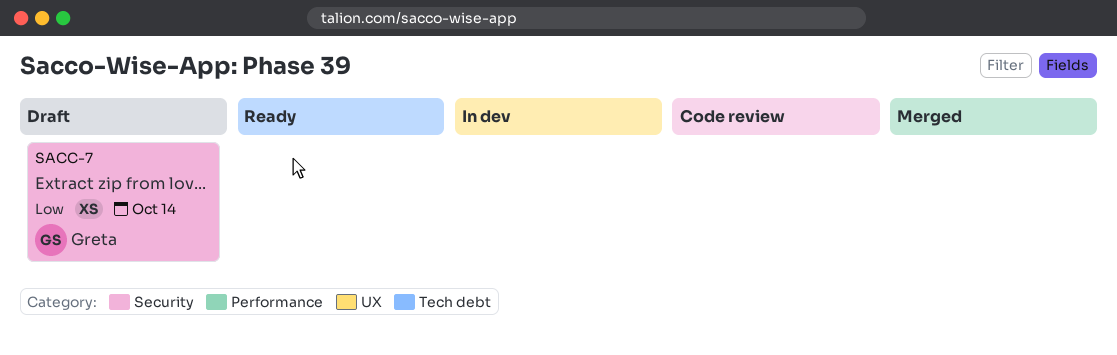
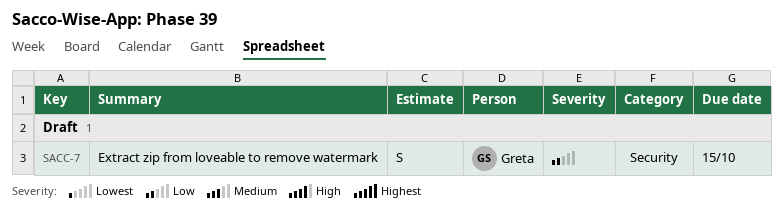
SACC-7, estimate: XS -> S
SACC-7, due: Oct 14 -> Oct 15

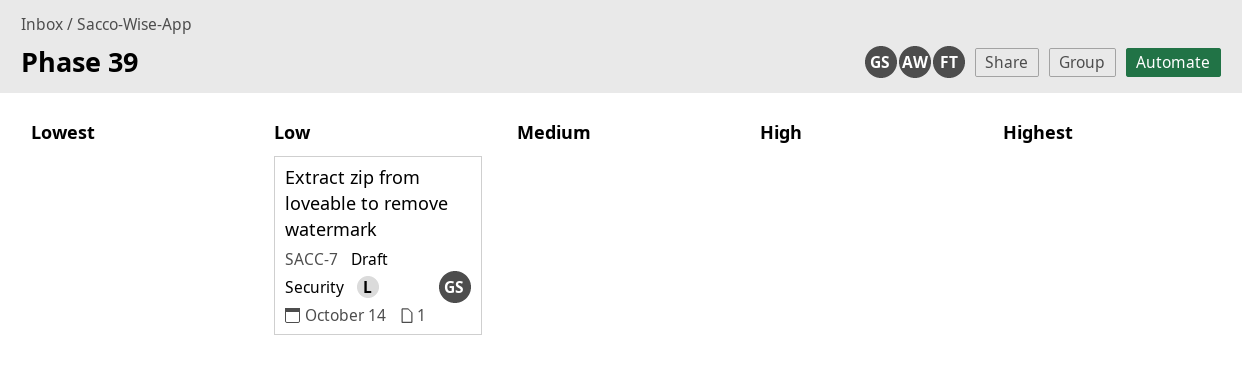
SACC-7, estimate: S -> L
SACC-7, due: Oct 15 -> Oct 14

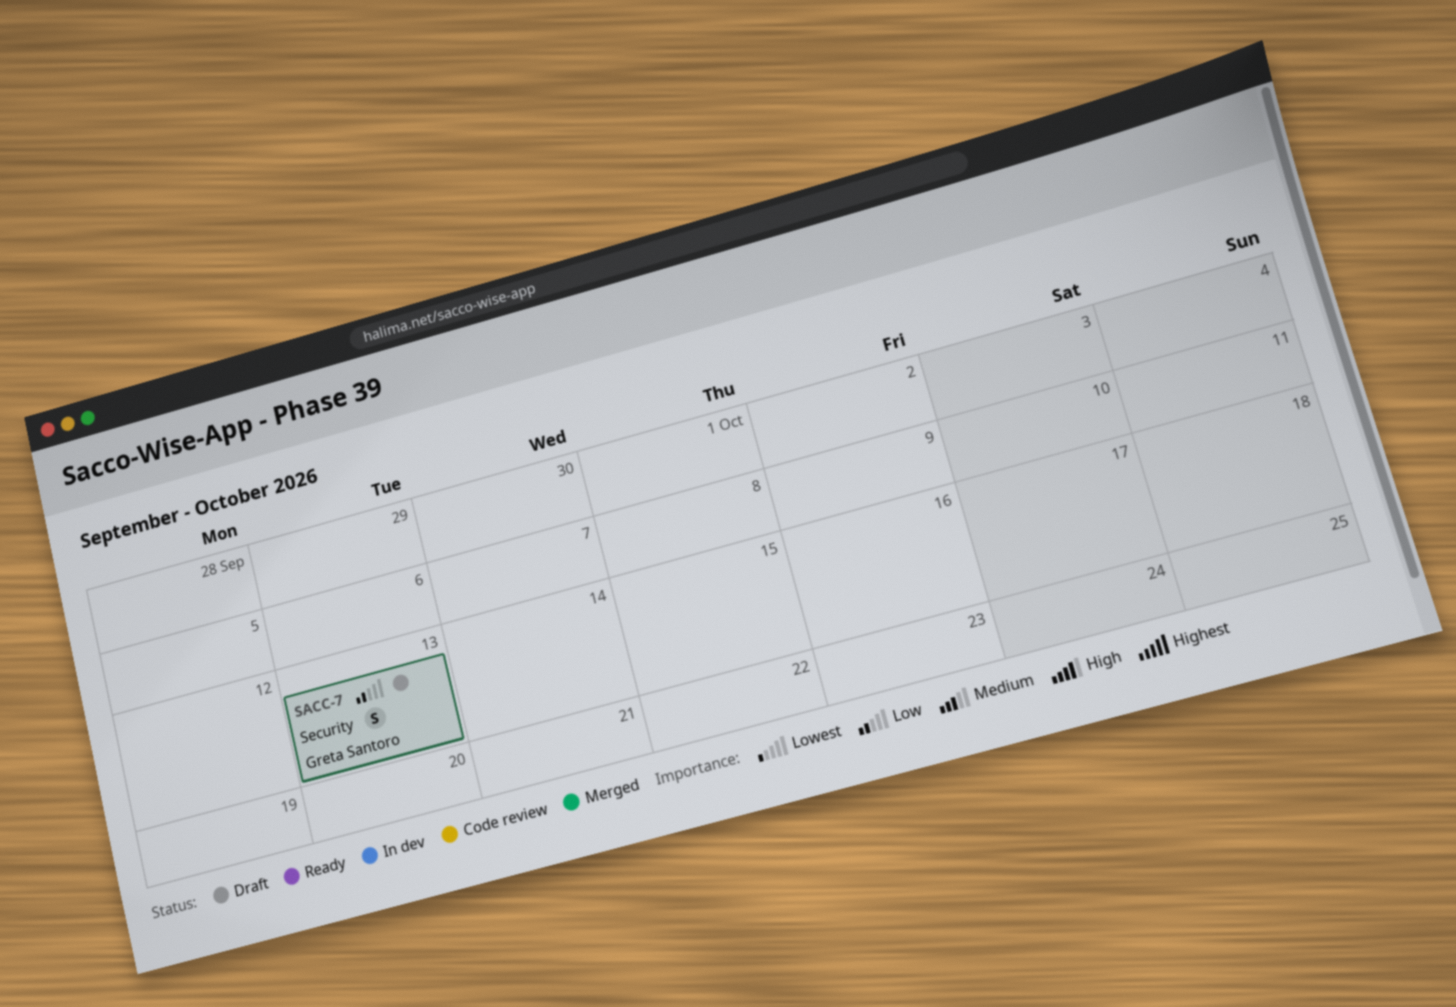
SACC-7, estimate: L -> S
SACC-7, due: Oct 14 -> Oct 13

